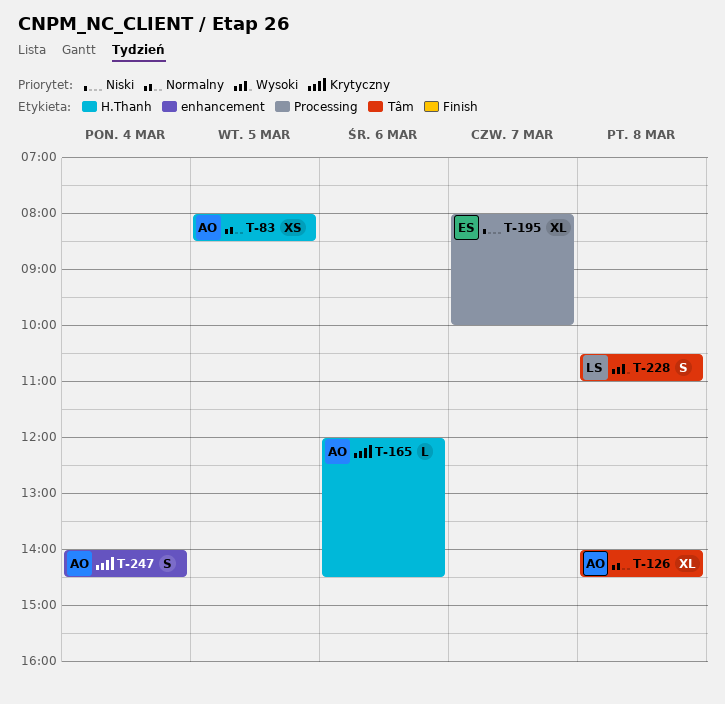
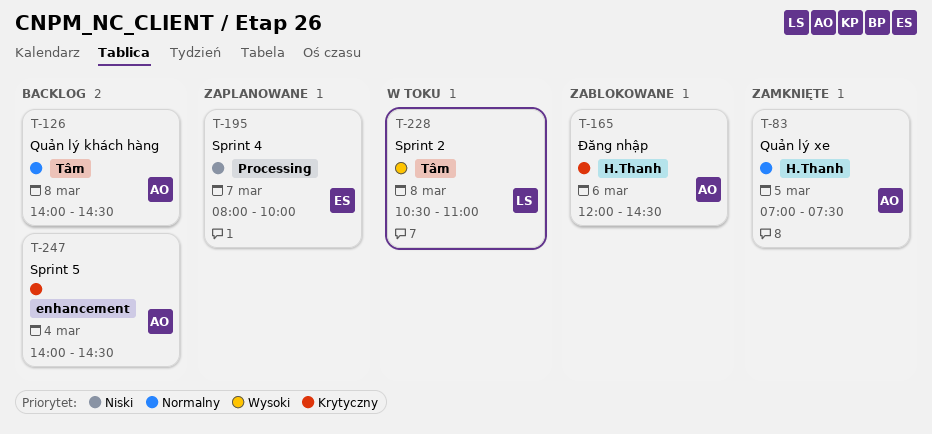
T-83, begins: 08:00 -> 07:00
T-83, ends: 08:30 -> 07:30

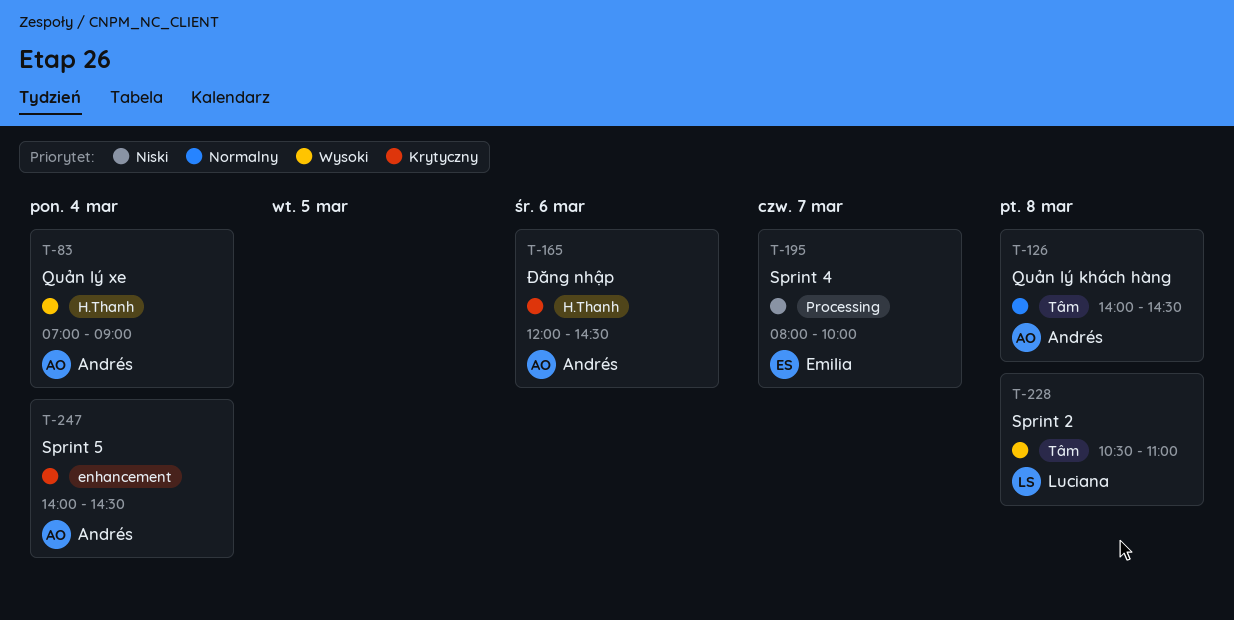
T-83, priority: Normalny -> Wysoki
T-83, day: Mar 5 -> Mar 4
T-83, ends: 07:30 -> 09:00

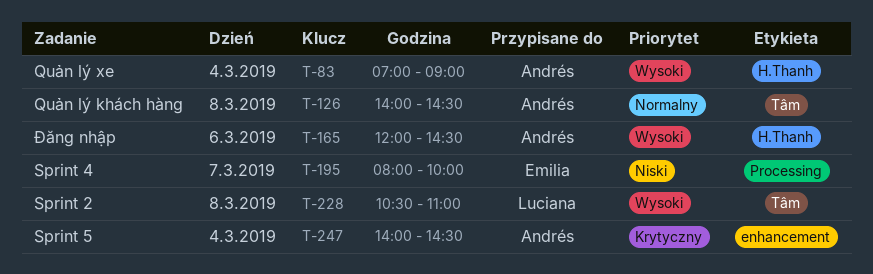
T-165, priority: Krytyczny -> Wysoki

